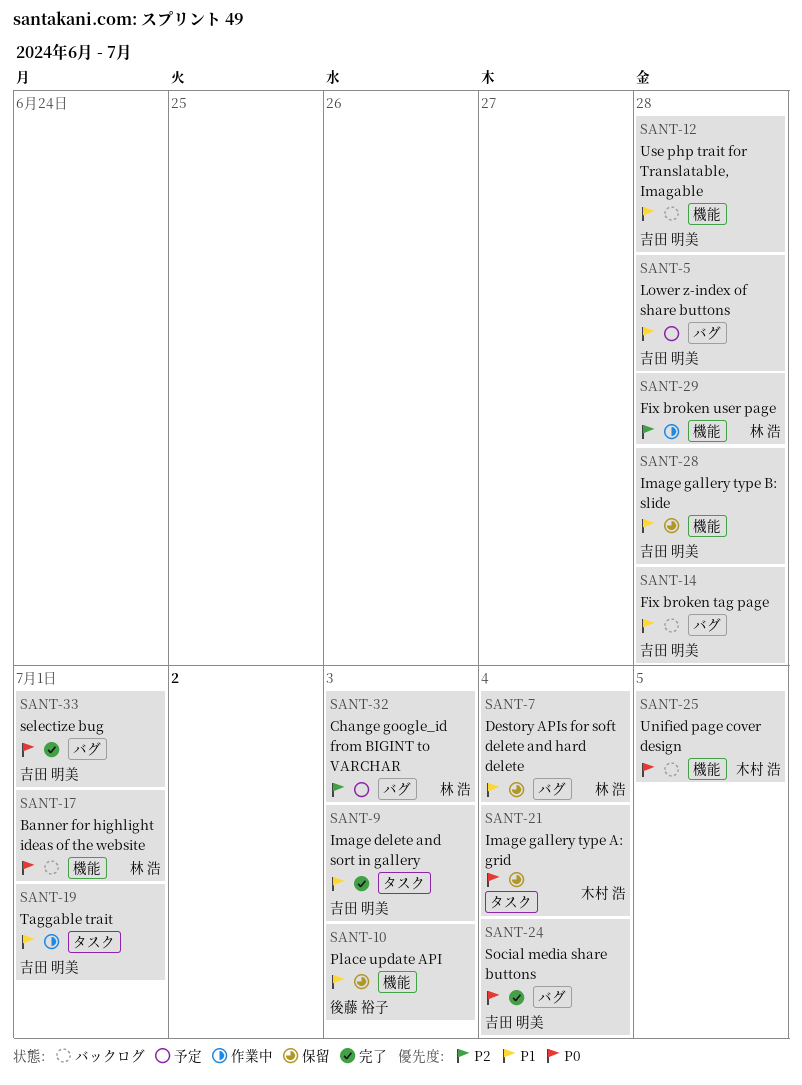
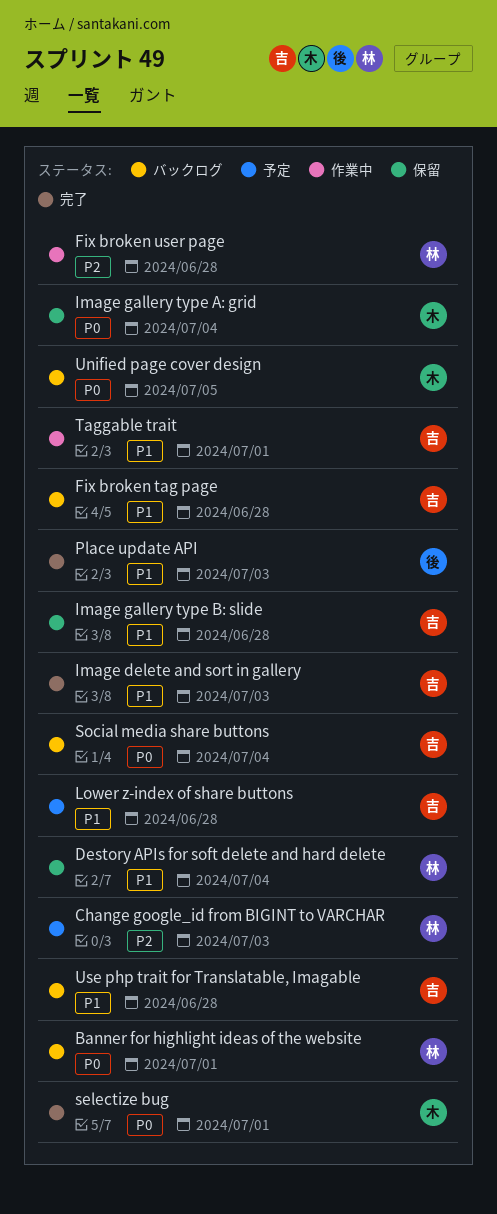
Place update API, status: 保留 -> 完了
selectize bug, owner: 吉田 明美 -> 木村 浩
Social media share buttons, status: 完了 -> バックログ

